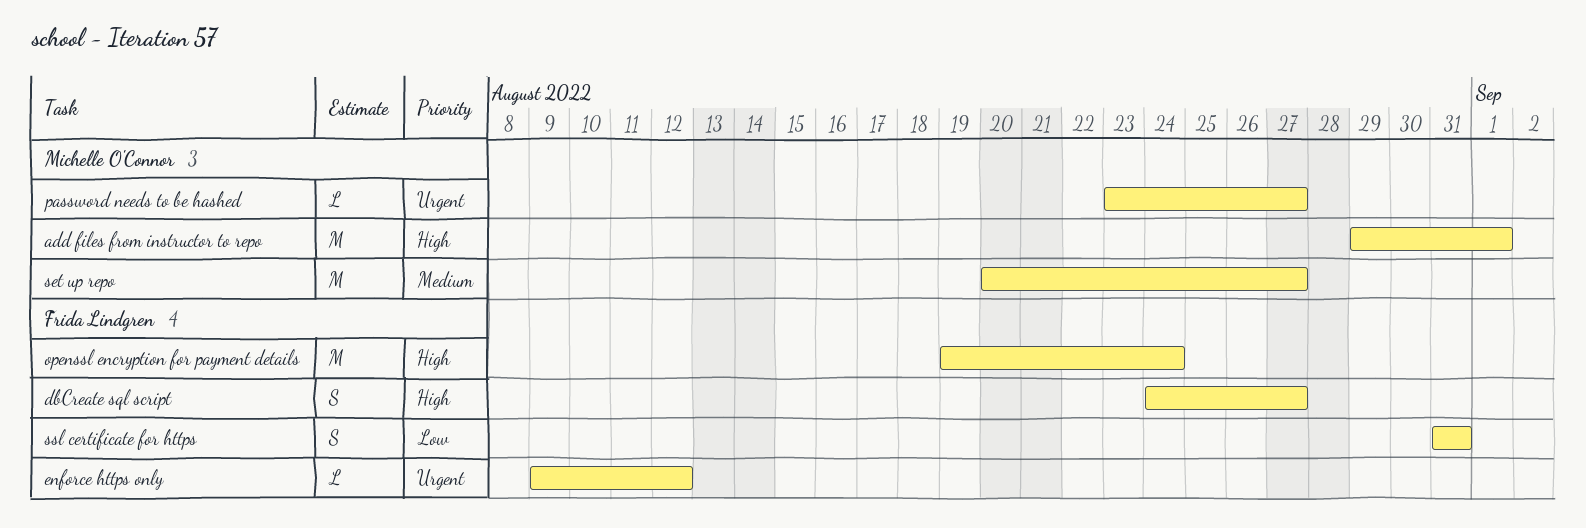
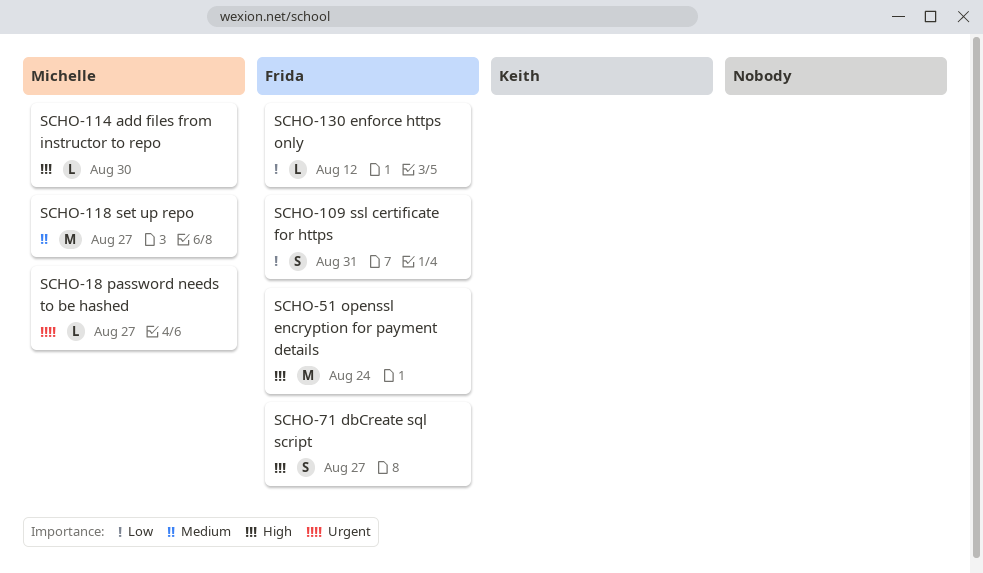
add files from instructor to repo, estimate: M -> L
add files from instructor to repo, due: Sep 1 -> Aug 30
enforce https only, priority: Urgent -> Low

